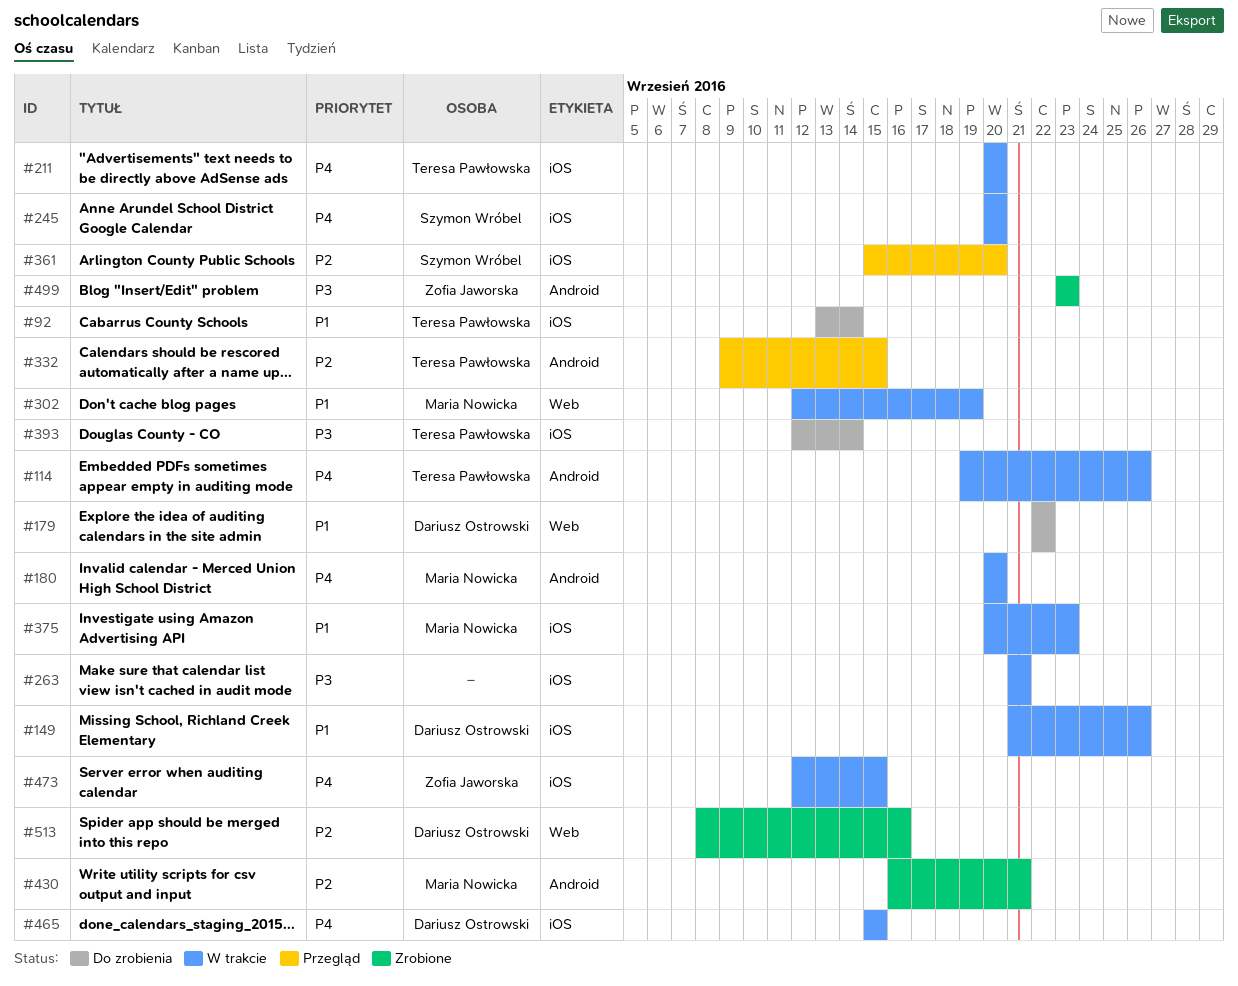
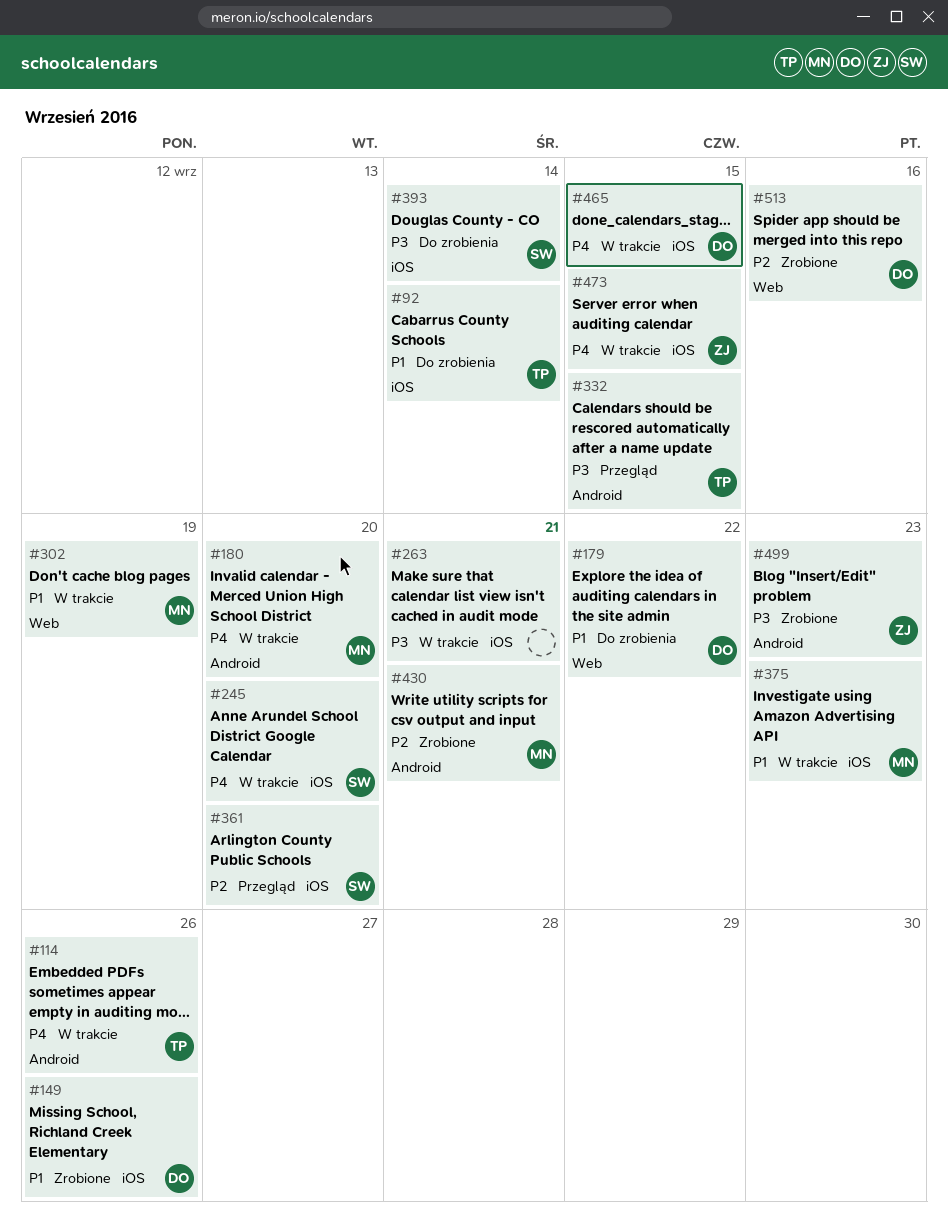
#149, status: W trakcie -> Zrobione
#211: present -> none
#332, priority: P2 -> P3
#393, owner: Teresa Pawłowska -> Szymon Wróbel

